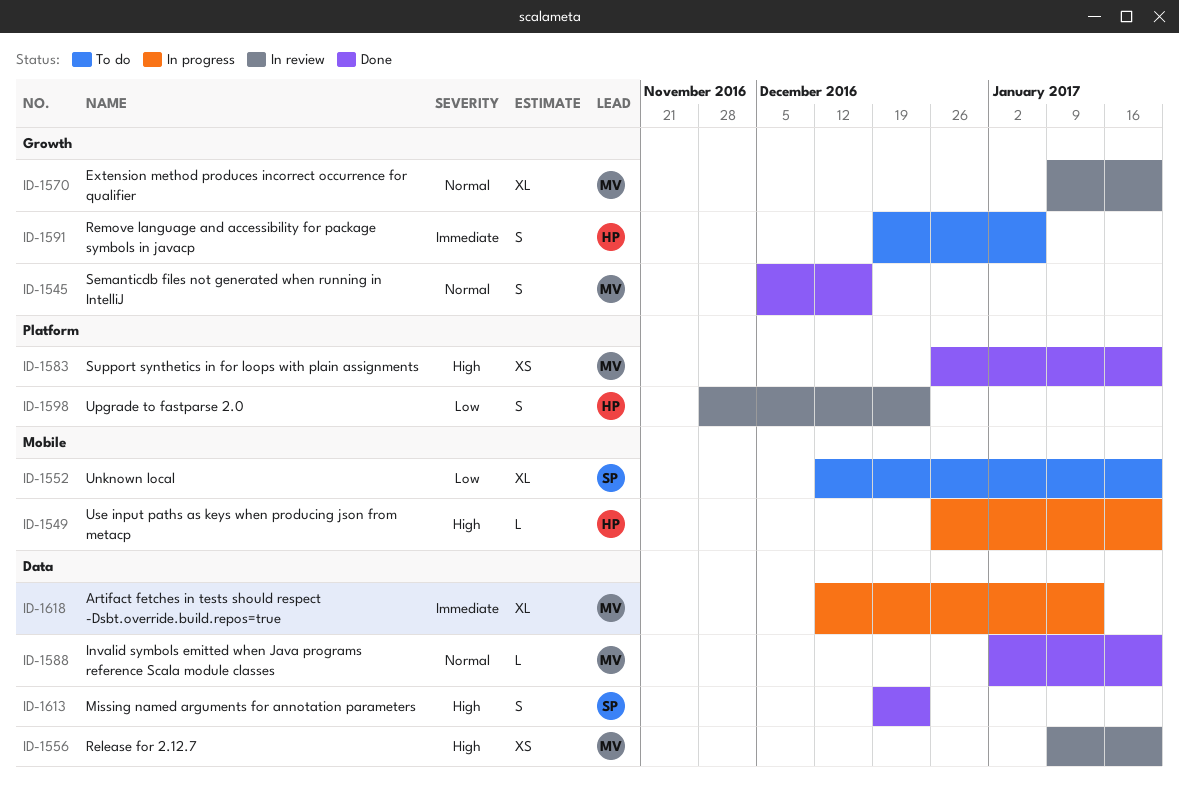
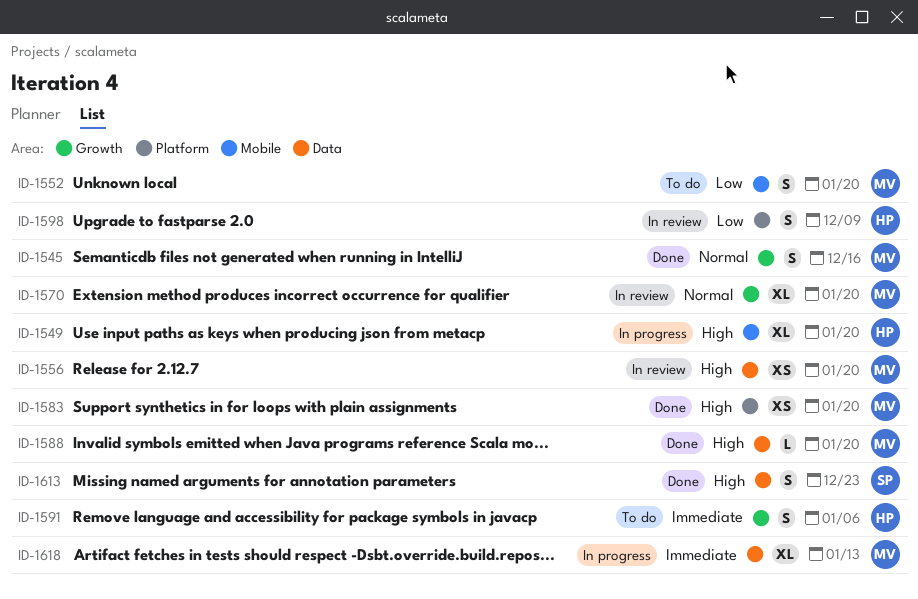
ID-1549, estimate: L -> XL
ID-1552, owner: SP -> MV
ID-1552, estimate: XL -> S
ID-1588, priority: Normal -> High
ID-1598, due: Dec 23 -> Dec 9

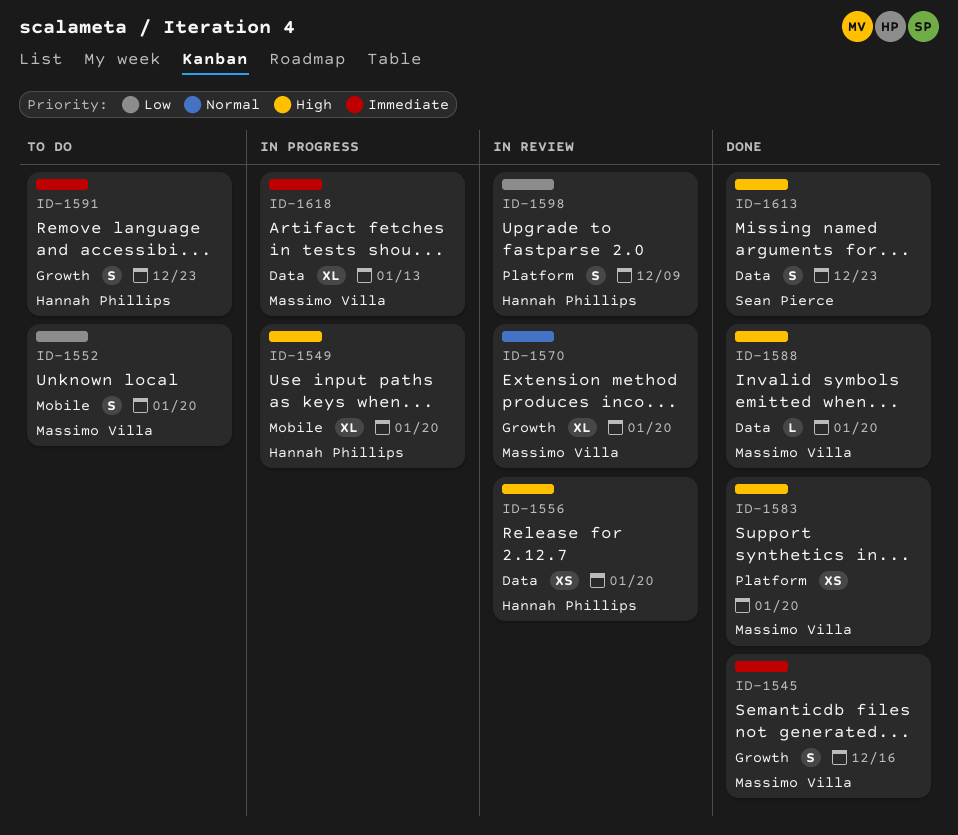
ID-1545, priority: Normal -> Immediate
ID-1556, owner: Massimo Villa -> Hannah Phillips
ID-1591, due: Jan 6 -> Dec 23

